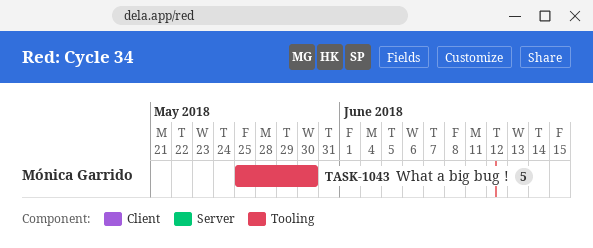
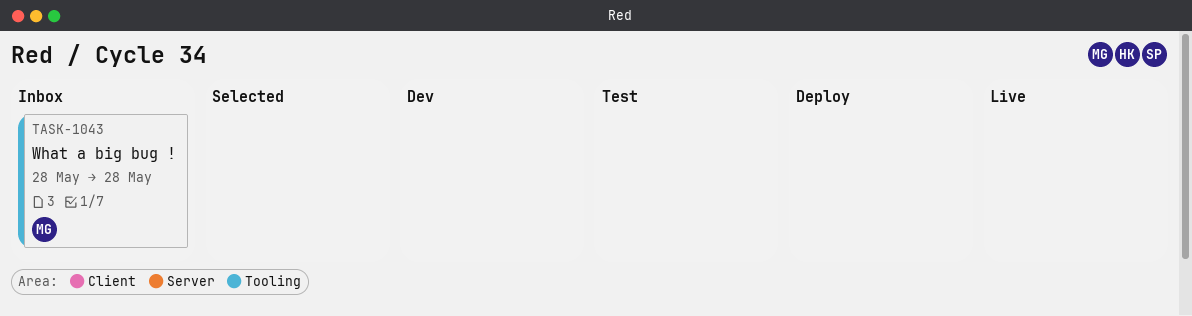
TASK-1043, start: May 25 -> May 28
TASK-1043, due: May 30 -> May 28

